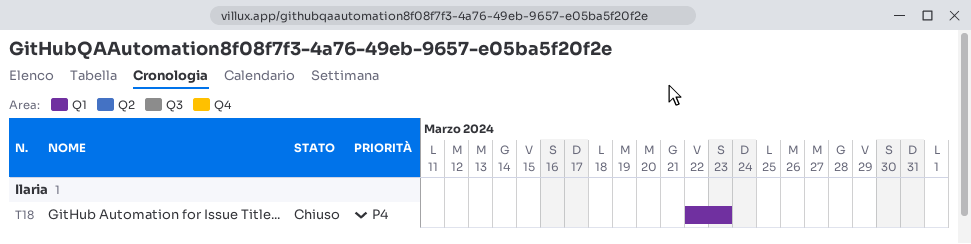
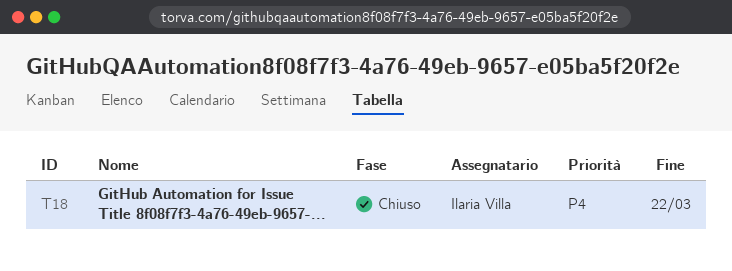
T18, due: Mar 23 -> Mar 22

